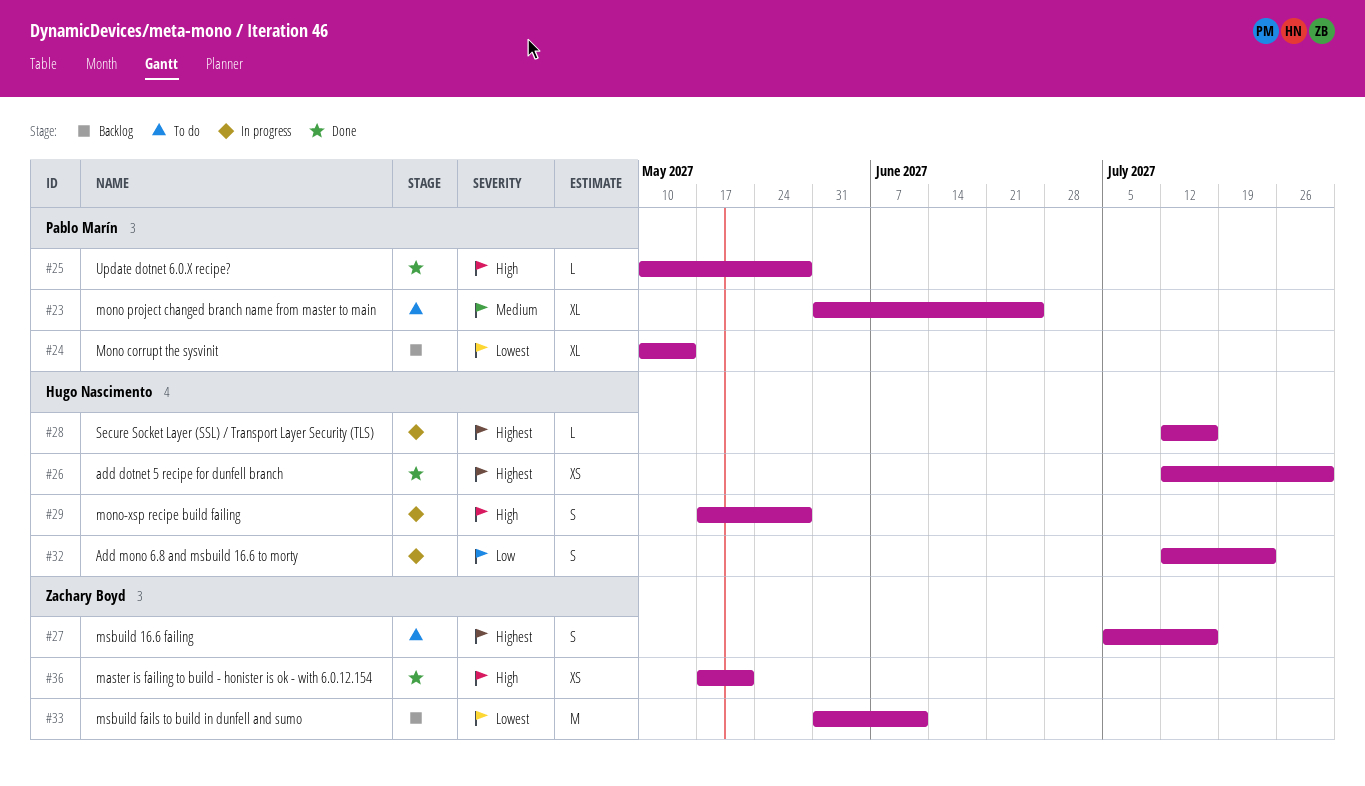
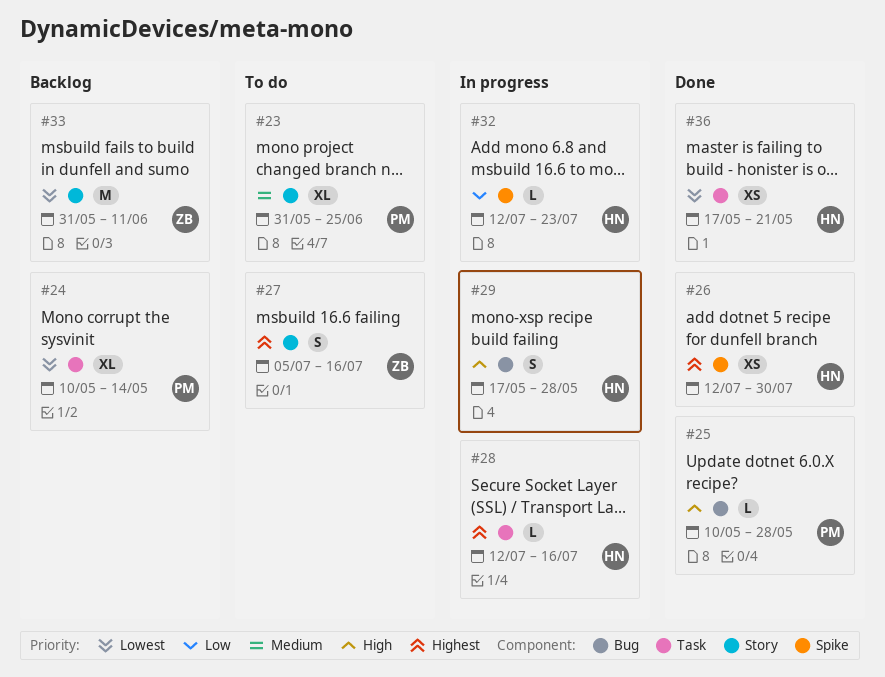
#32, estimate: S -> L
#36, owner: Zachary Boyd -> Hugo Nascimento
#36, priority: High -> Lowest

